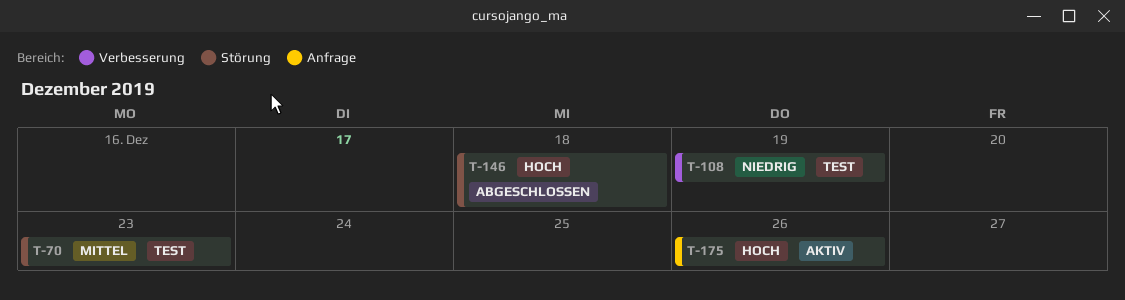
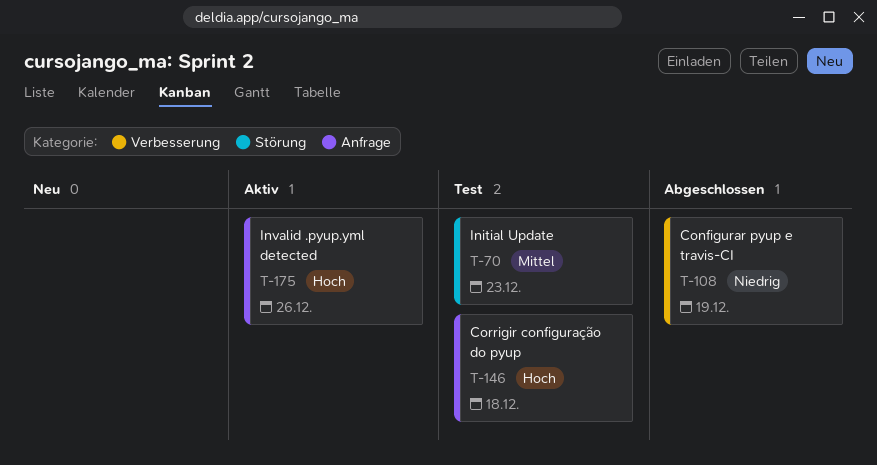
T-108, status: Test -> Abgeschlossen
T-146, status: Abgeschlossen -> Test
T-146, label: Störung -> Anfrage

